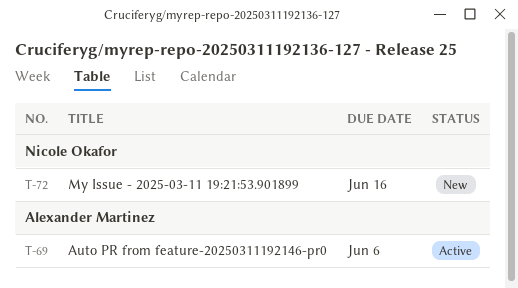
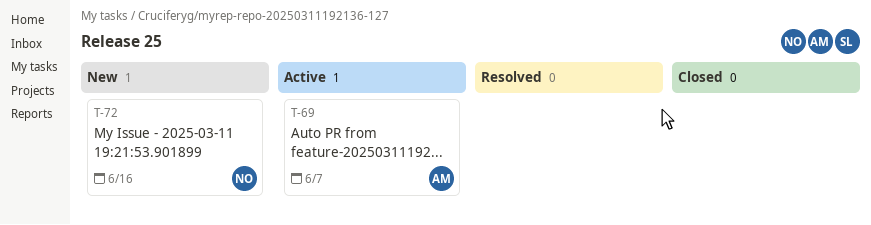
T-69, due: Jun 6 -> Jun 7

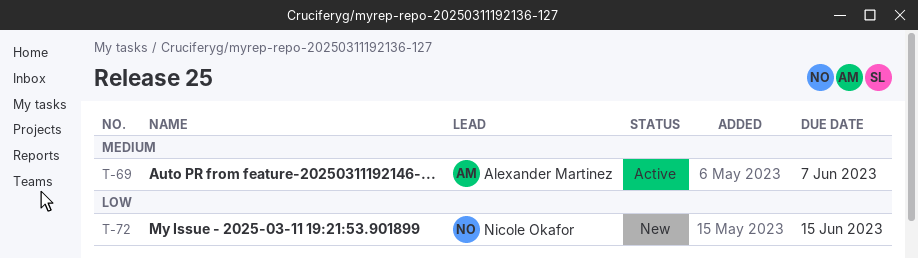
T-72, due: Jun 16 -> Jun 15

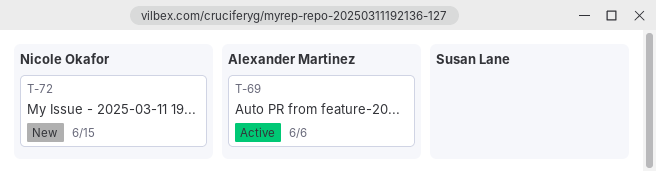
T-69, due: Jun 7 -> Jun 6

